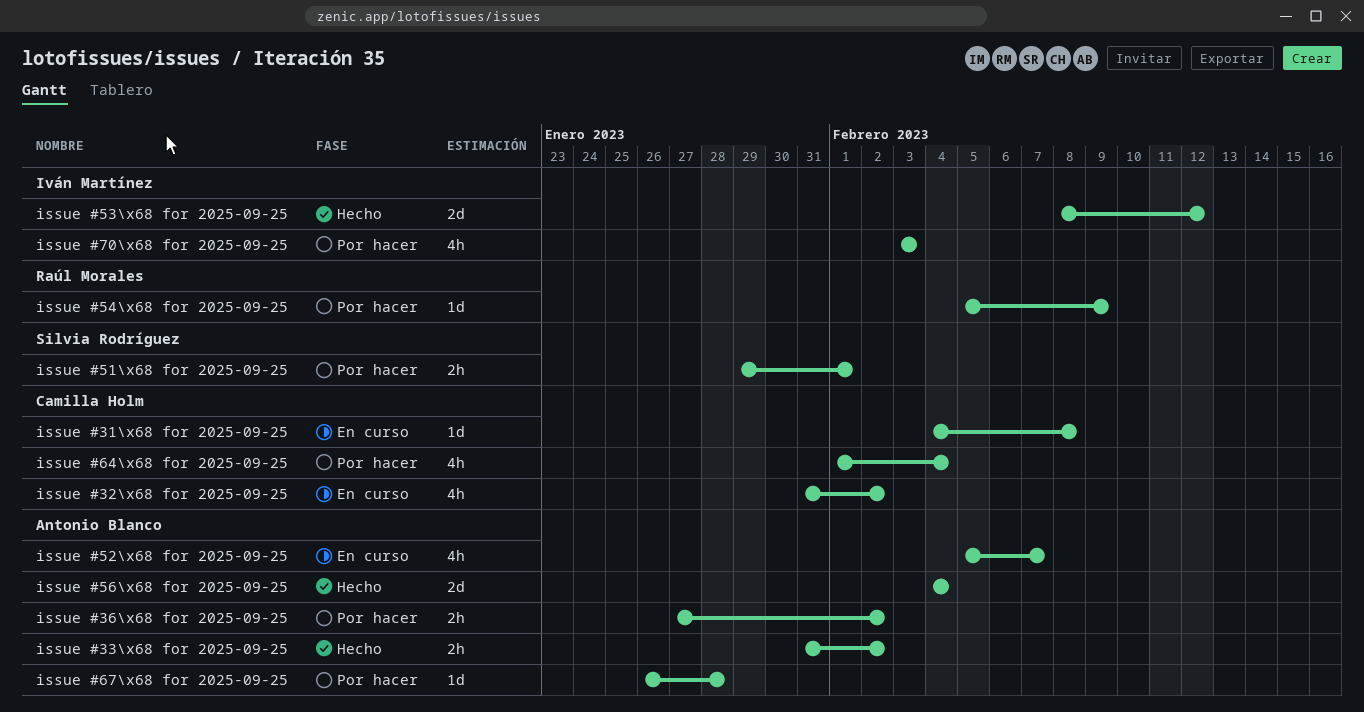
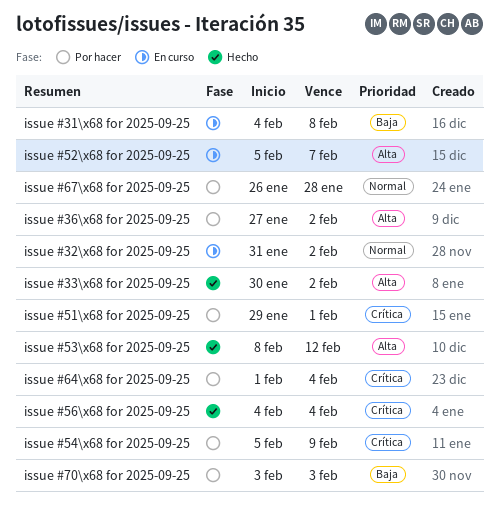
issue #33\x68 for 2025-09-25, start: Jan 31 -> Jan 30

